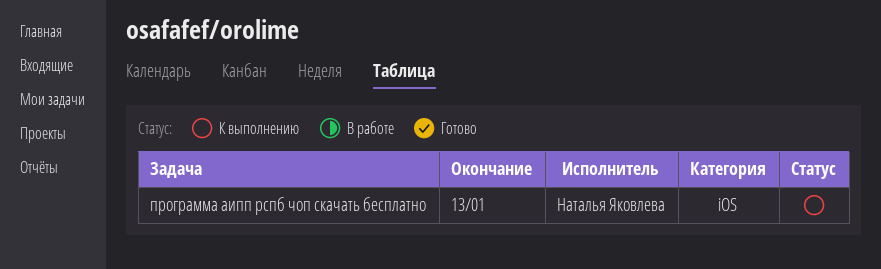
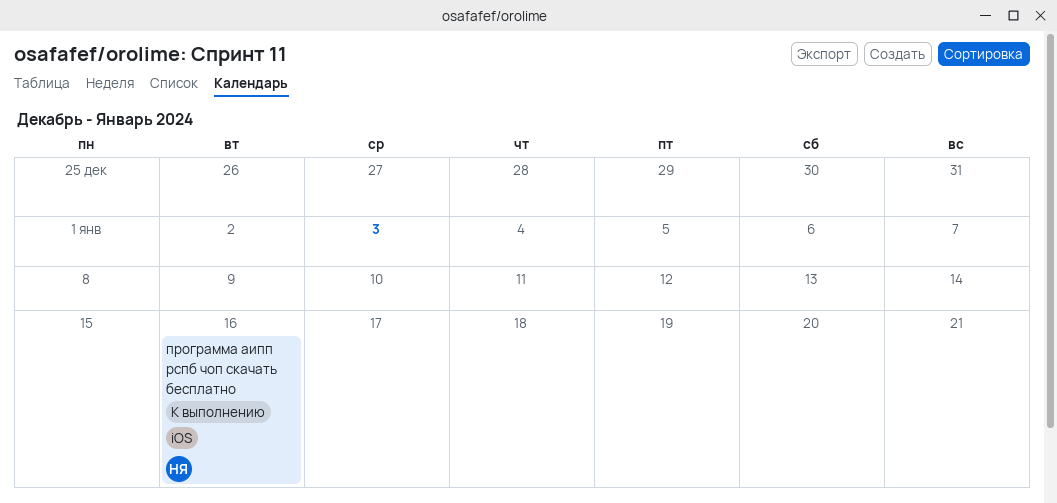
программа аипп рспб чоп скачать бесплатно, due: Jan 13 -> Jan 16

